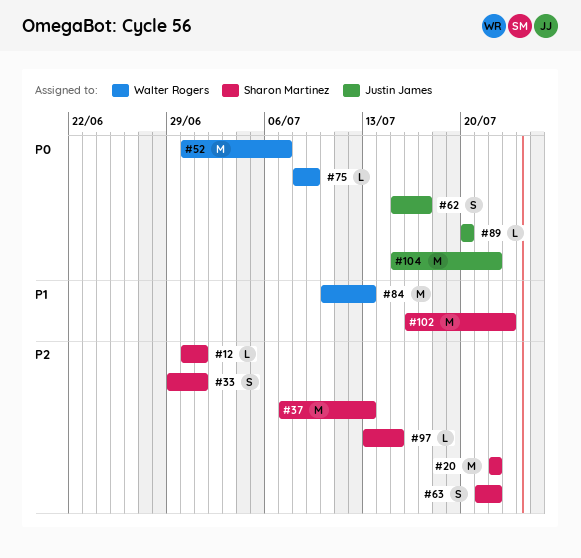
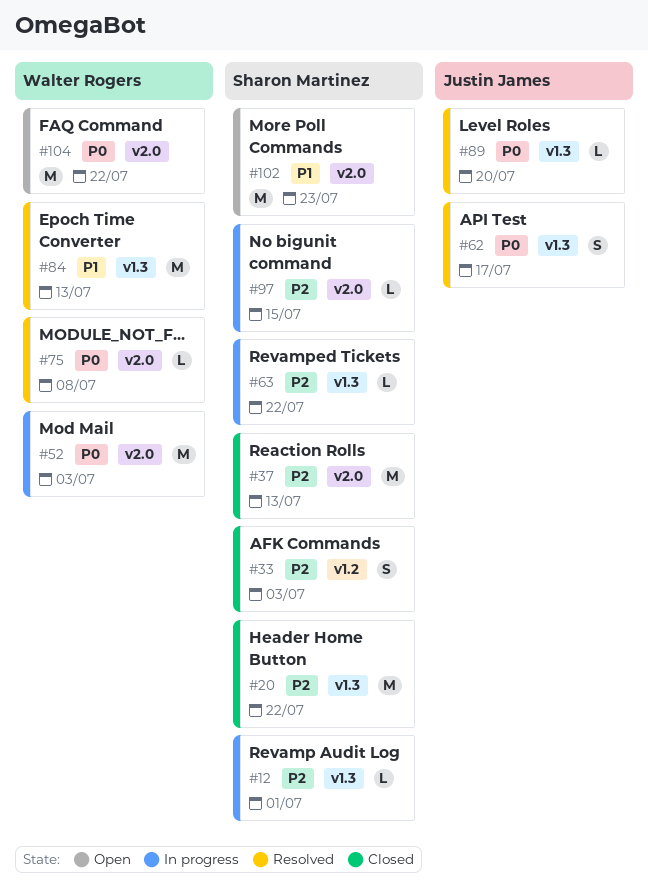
#33, due: Jul 1 -> Jul 3
#52, due: Jul 7 -> Jul 3
#63, estimate: S -> L
#75, due: Jul 9 -> Jul 8
#104, owner: Justin James -> Walter Rogers

